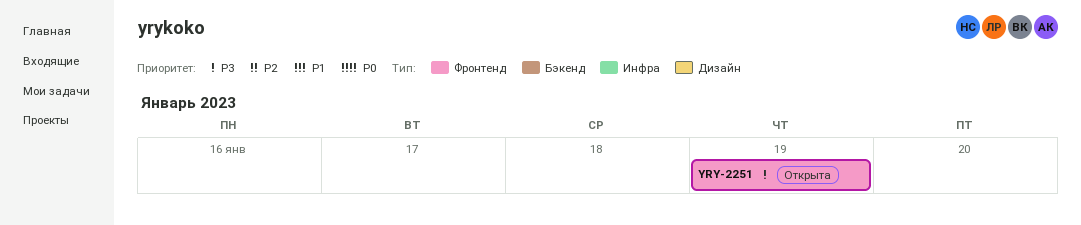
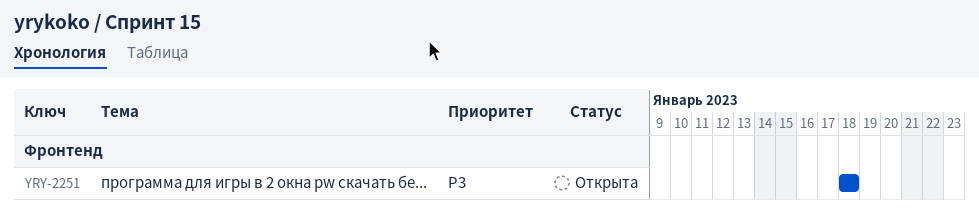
YRY-2251, due: Jan 19 -> Jan 18

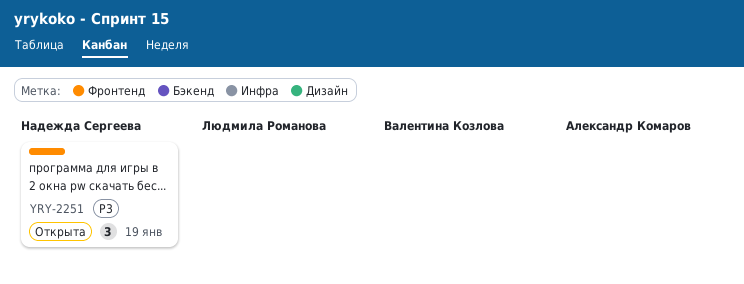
YRY-2251, due: Jan 18 -> Jan 19

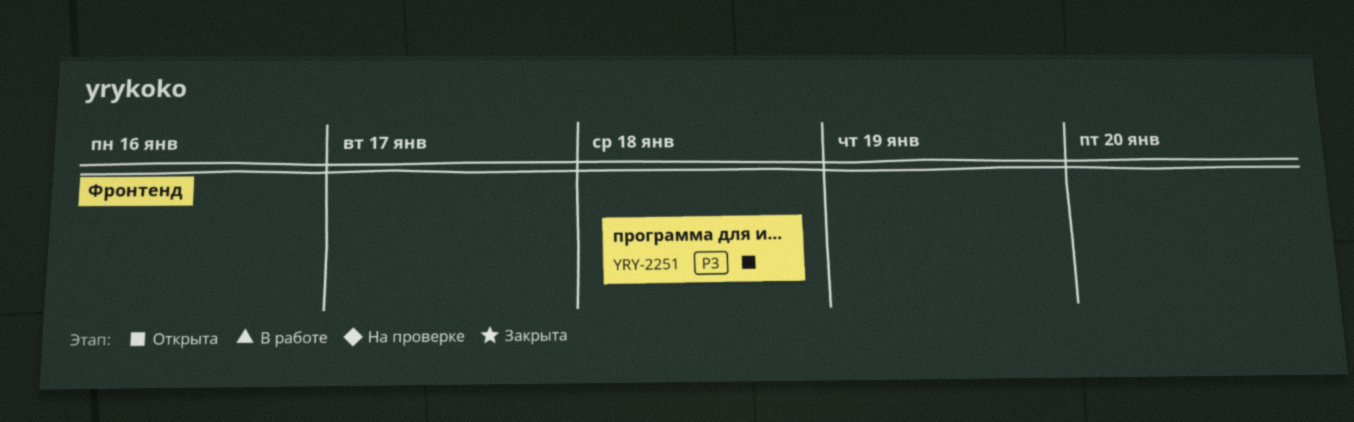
YRY-2251, due: Jan 19 -> Jan 18

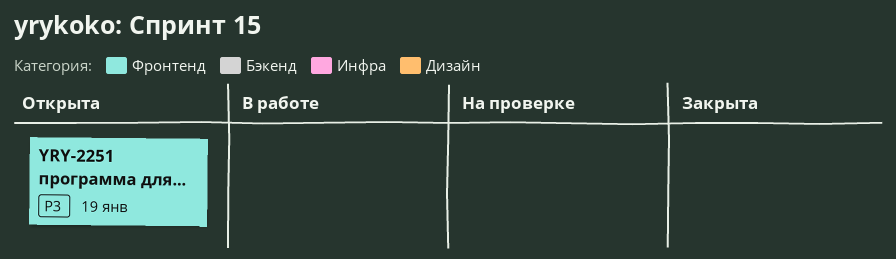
YRY-2251, due: Jan 18 -> Jan 19

